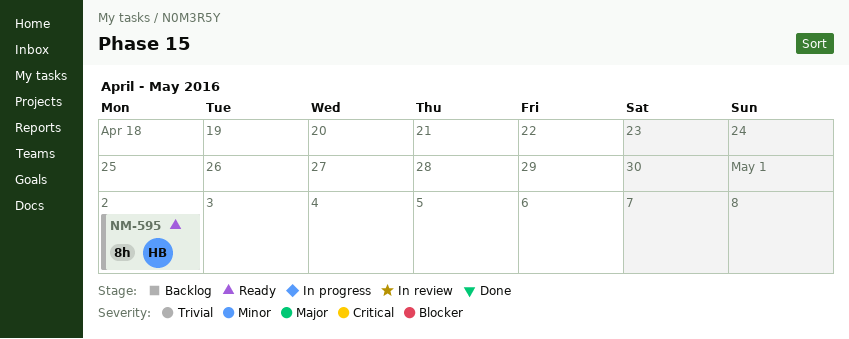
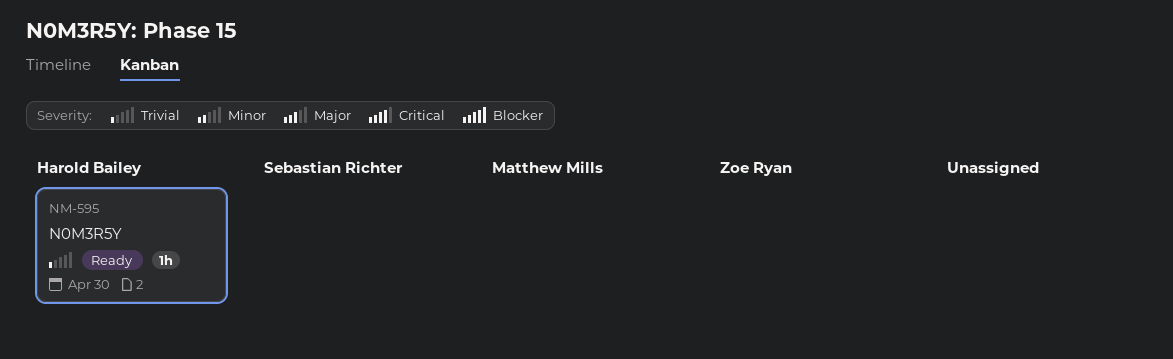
NM-595, estimate: 8h -> 1h
NM-595, due: May 2 -> Apr 30

